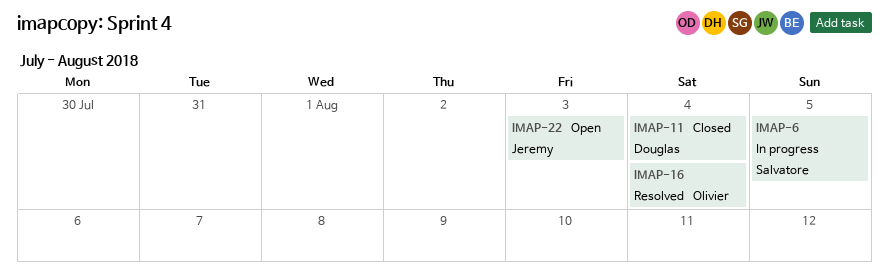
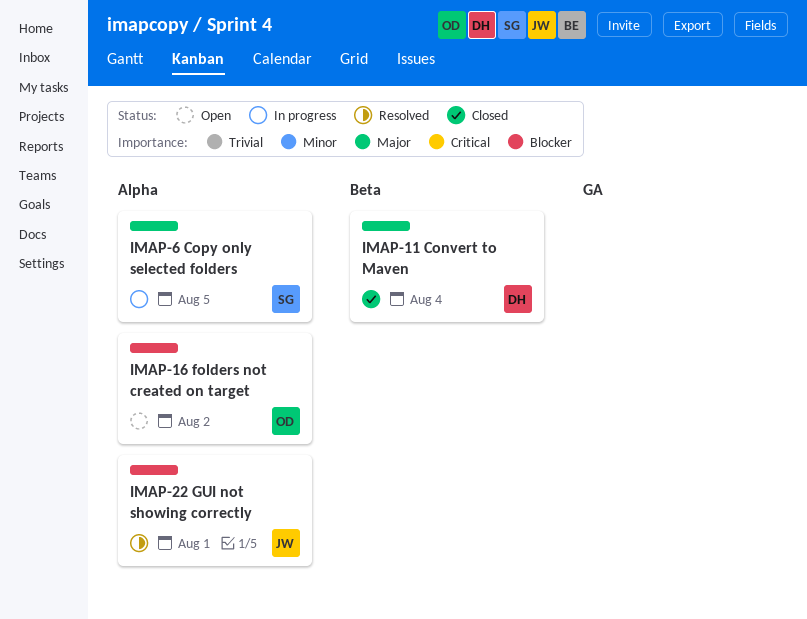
IMAP-16, status: Resolved -> Open
IMAP-16, due: Aug 4 -> Aug 2
IMAP-22, status: Open -> Resolved
IMAP-22, due: Aug 3 -> Aug 1

